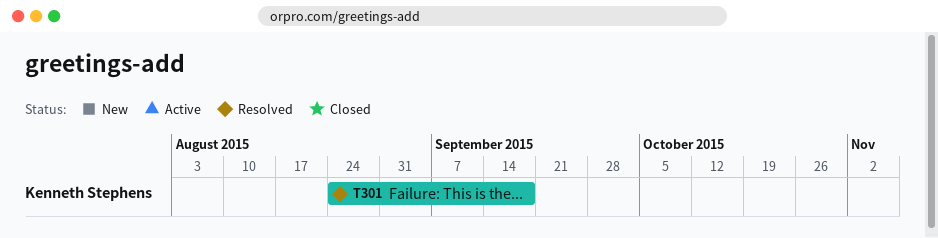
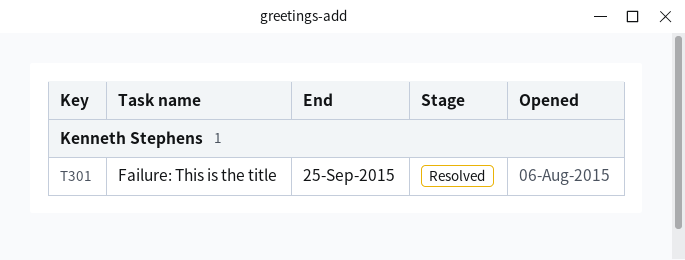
T301, due: Sep 18 -> Sep 25

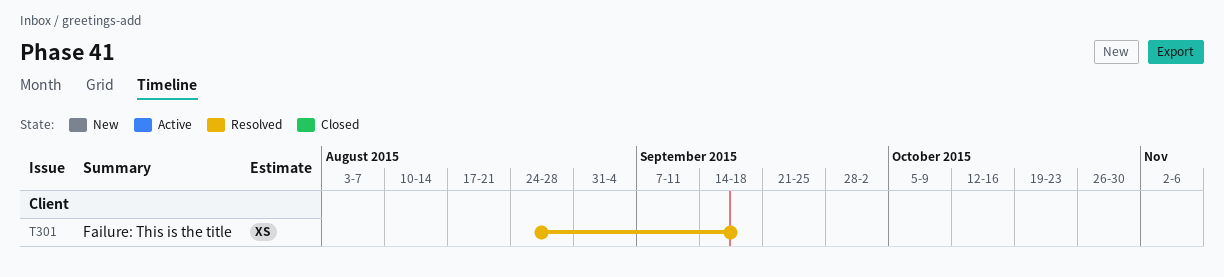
T301, due: Sep 25 -> Sep 18

